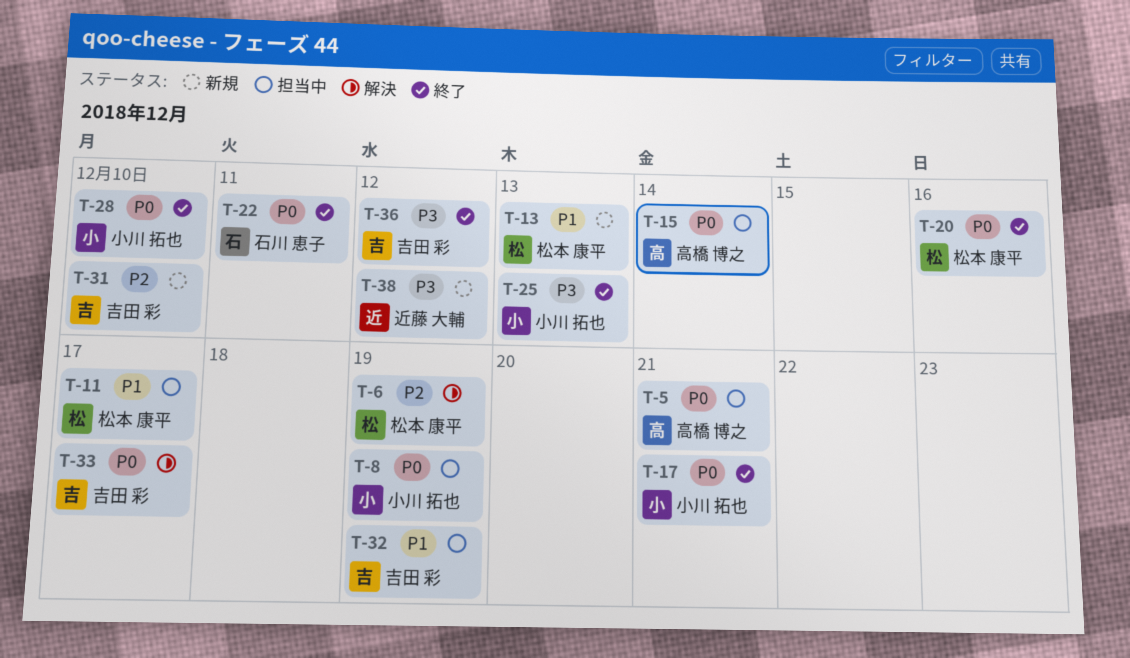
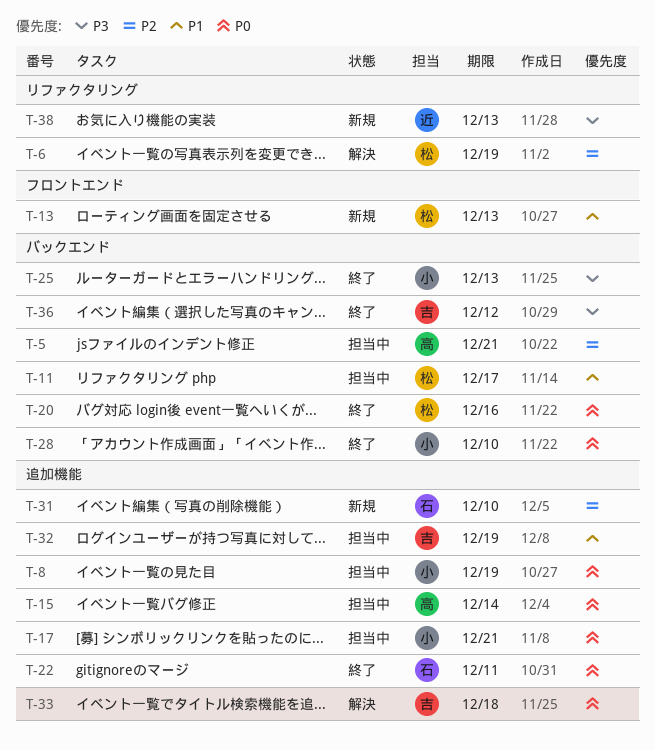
T-5, priority: P0 -> P2
T-17, status: 終了 -> 担当中
T-31, owner: 吉田 彩 -> 石川 恵子
T-33, due: Dec 17 -> Dec 18
T-38, due: Dec 12 -> Dec 13

